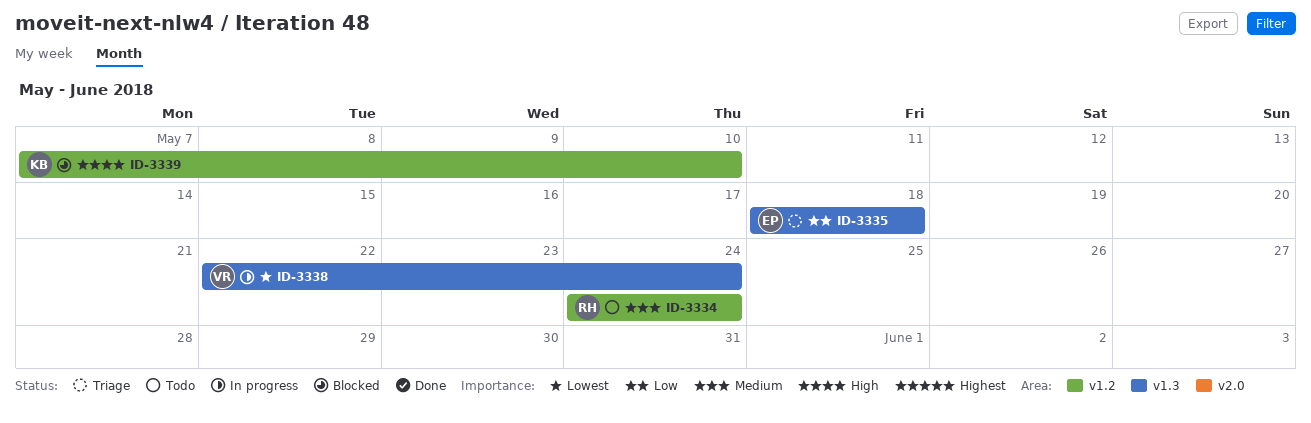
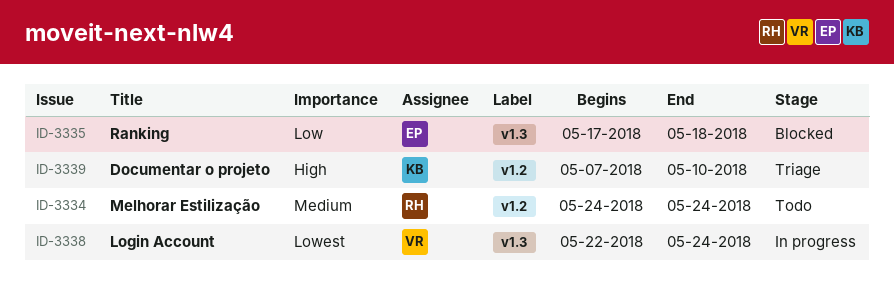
ID-3335, status: Triage -> Blocked
ID-3335, start: May 18 -> May 17
ID-3339, status: Blocked -> Triage

